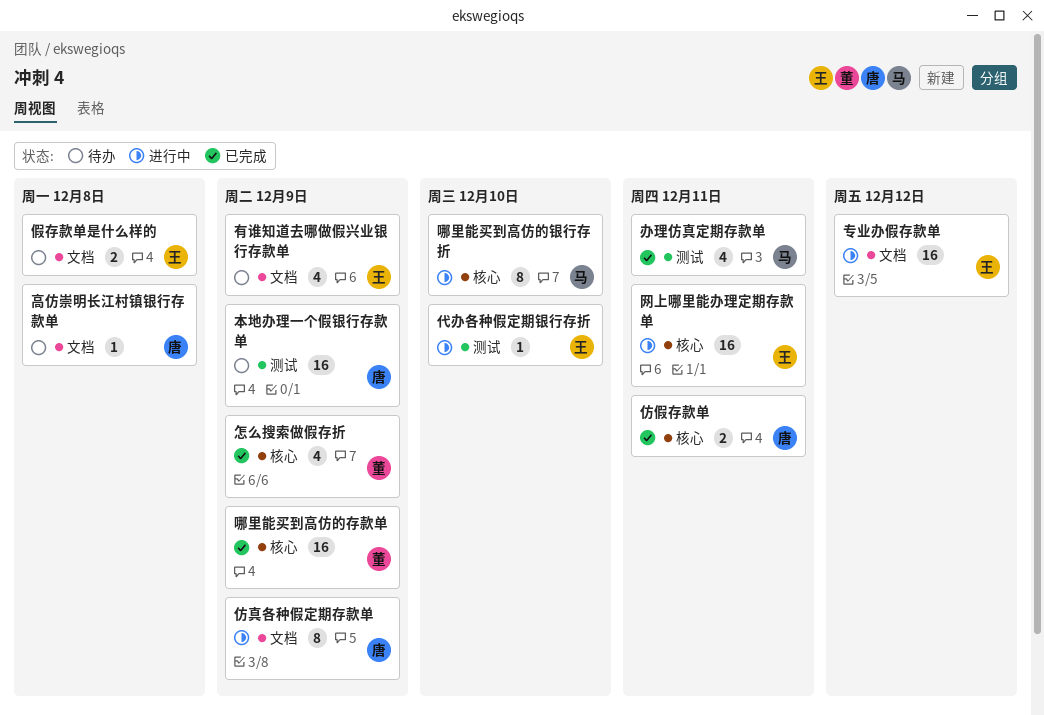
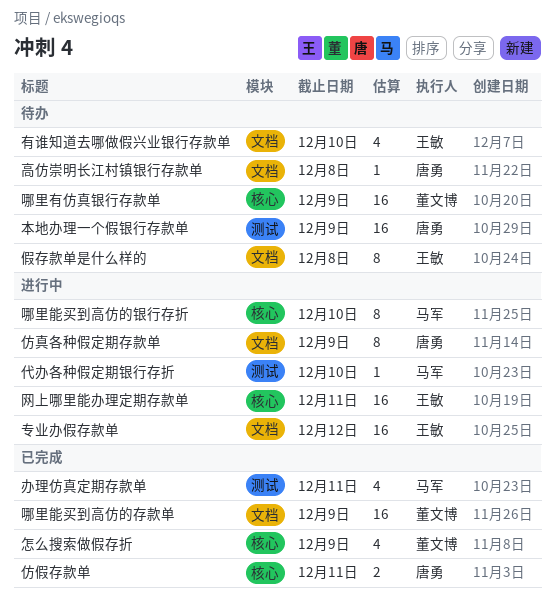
代办各种假定期银行存折, owner: 王敏 -> 马军
假存款单是什么样的, estimate: 2 -> 8
哪里有仿真银行存款单: none -> present
哪里能买到高仿的存款单, label: 核心 -> 文档
有谁知道去哪做假兴业银行存款单, due: Dec 9 -> Dec 10

